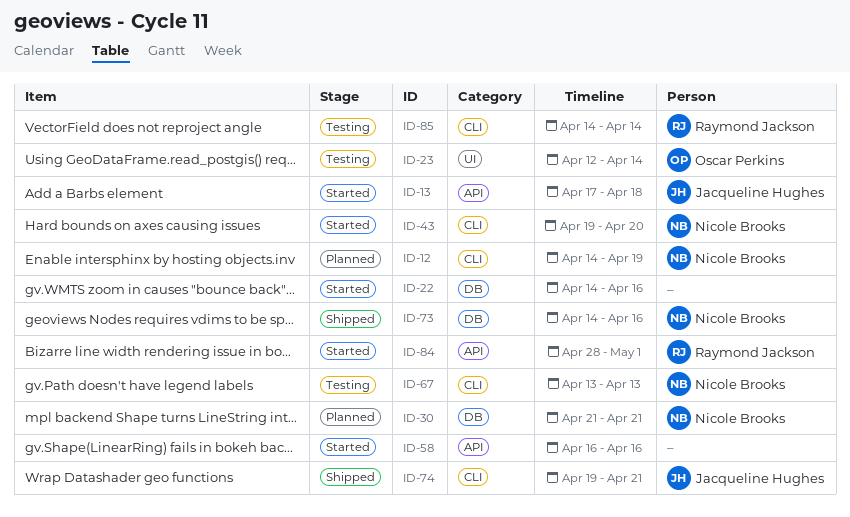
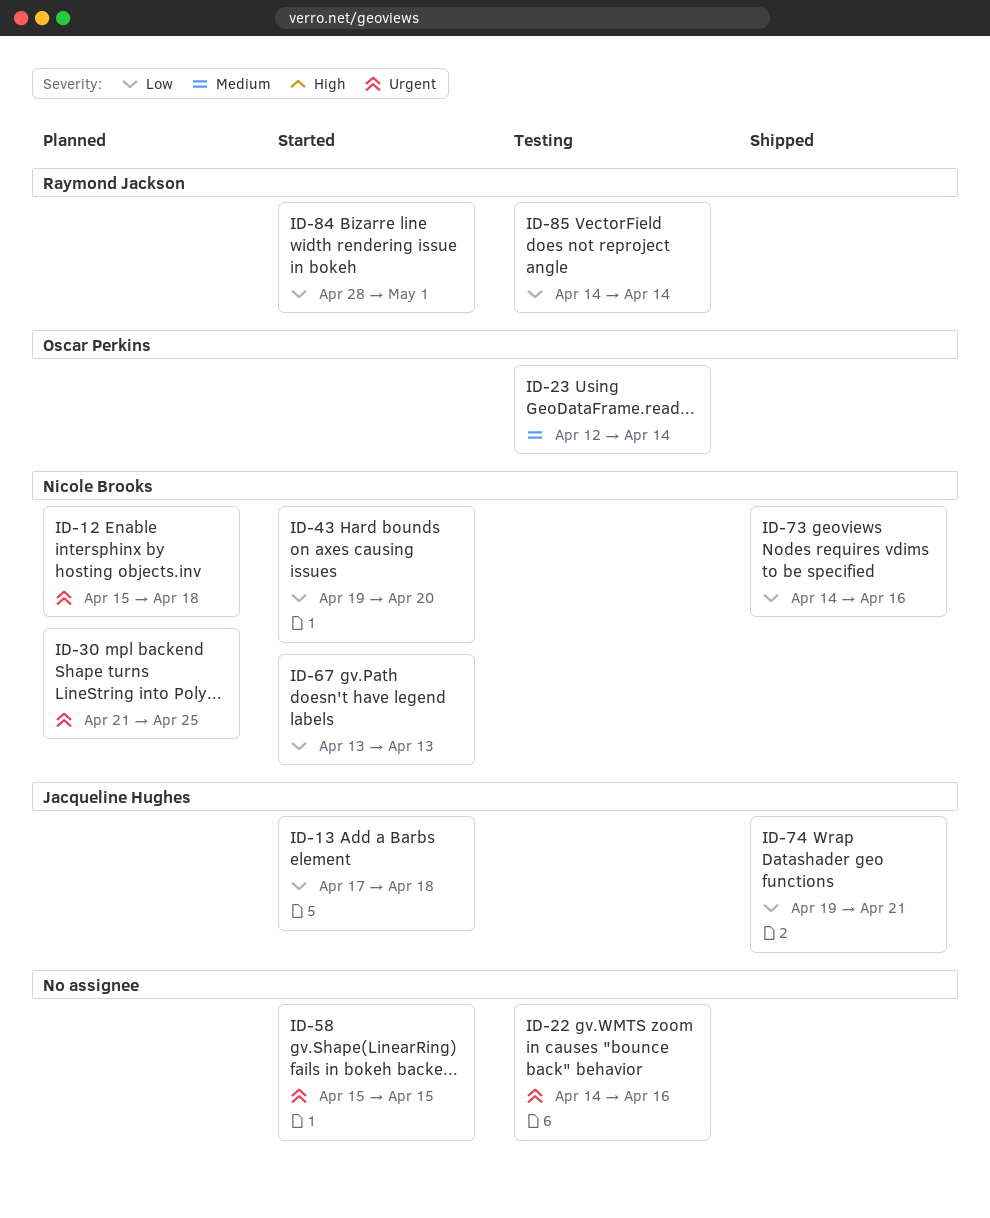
ID-12, start: Apr 14 -> Apr 15
ID-12, due: Apr 19 -> Apr 18
ID-22, status: Started -> Testing
ID-30, due: Apr 21 -> Apr 25
ID-58, start: Apr 16 -> Apr 15
ID-58, due: Apr 16 -> Apr 15
ID-67, status: Testing -> Started

